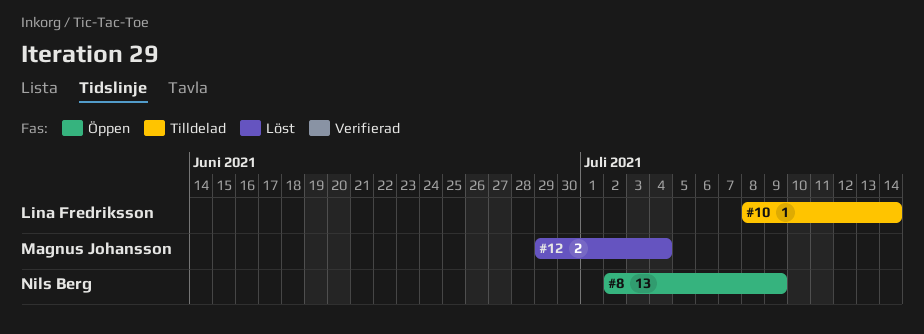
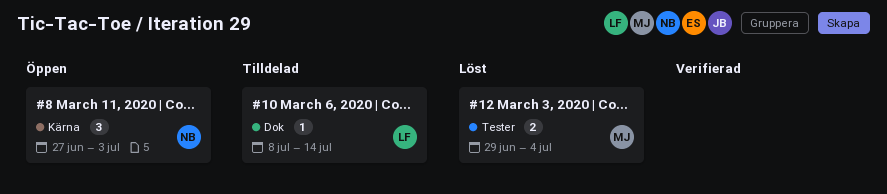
#8, estimate: 13 -> 3
#8, start: Jul 2 -> Jun 27
#8, due: Jul 9 -> Jul 3

